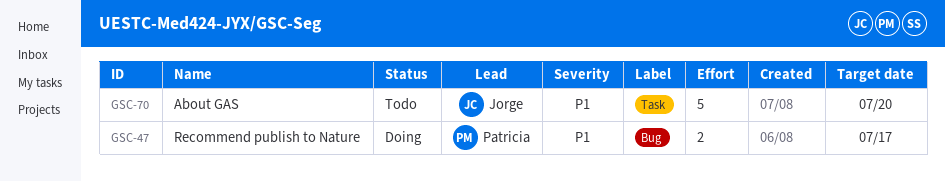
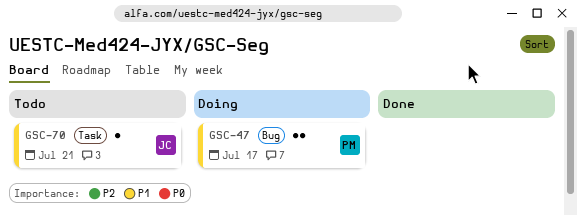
GSC-70, estimate: 5 -> 1
GSC-70, due: Jul 20 -> Jul 21

